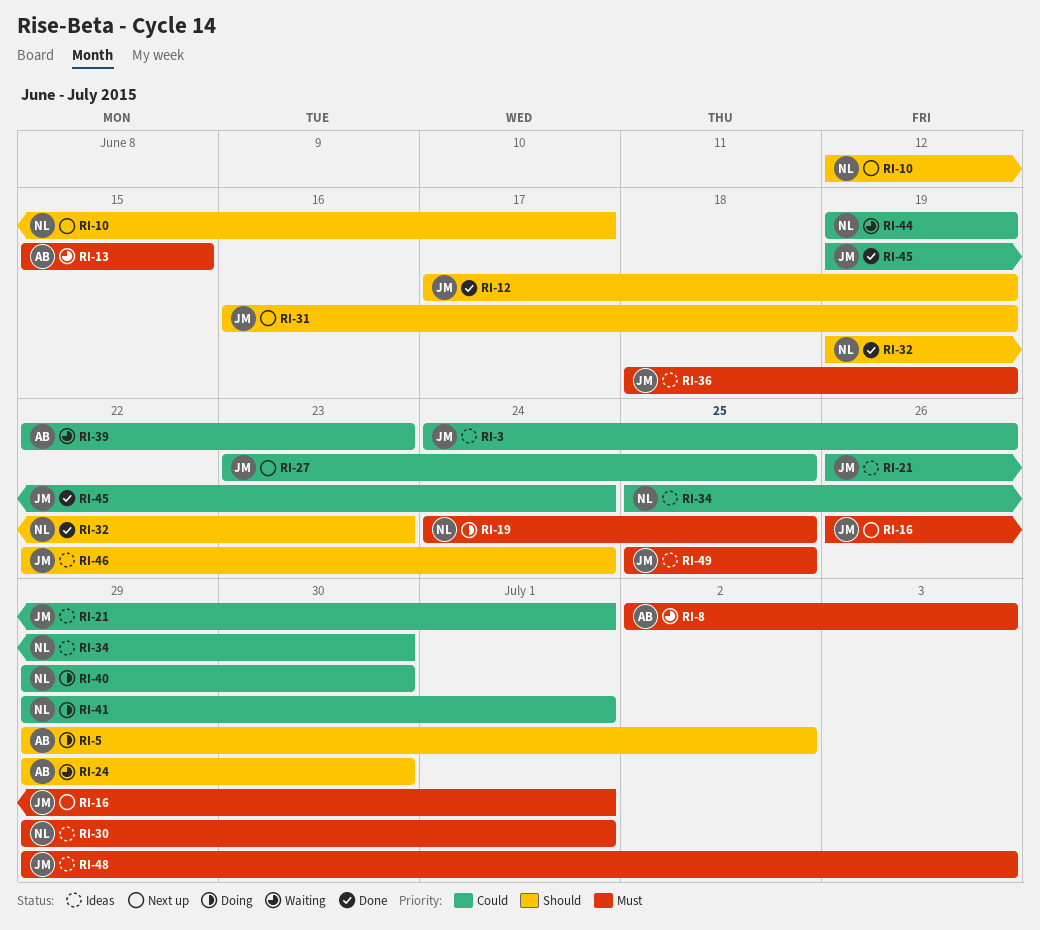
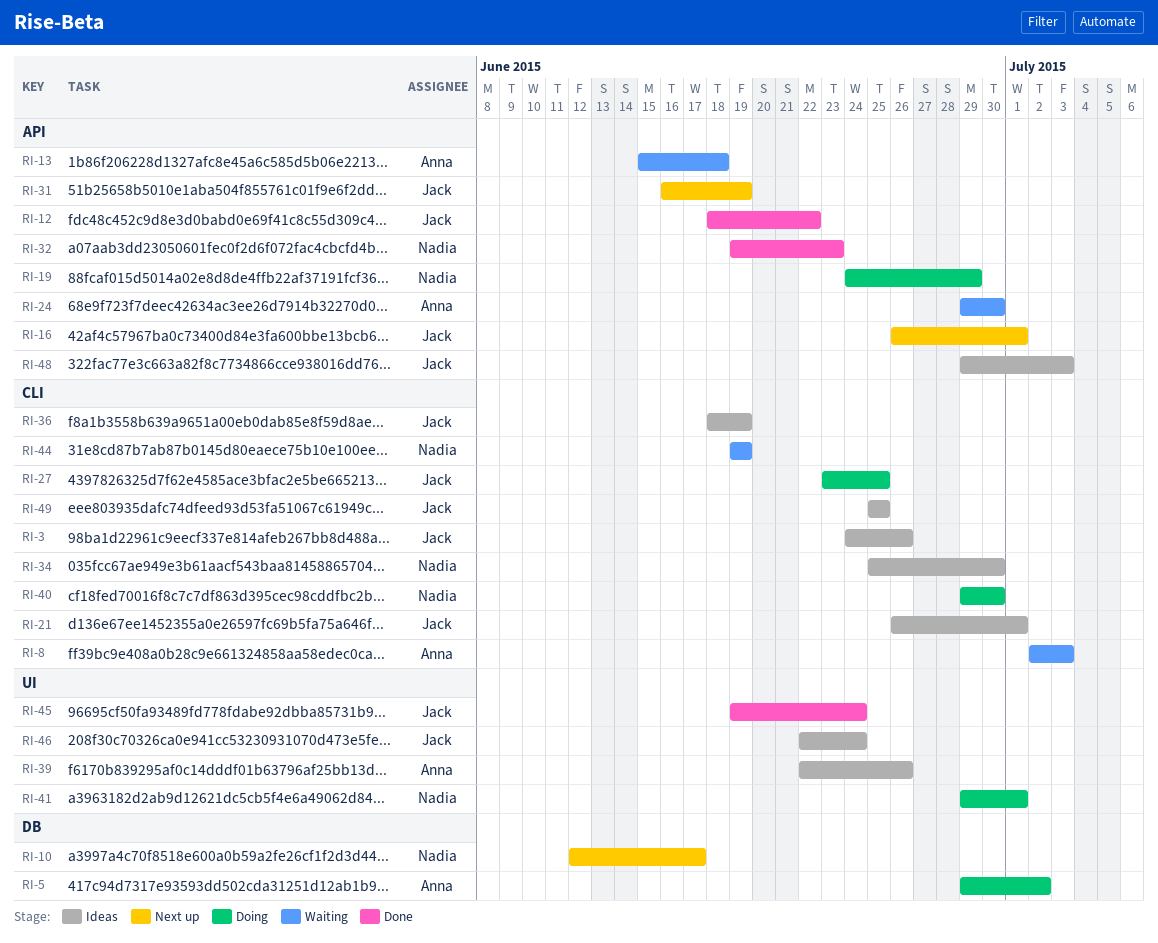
RI-12, start: Jun 17 -> Jun 18
RI-12, due: Jun 19 -> Jun 22
RI-13, due: Jun 15 -> Jun 18
RI-19, due: Jun 25 -> Jun 29
RI-27, status: Next up -> Doing
RI-30: present -> none
RI-39, status: Waiting -> Ideas
RI-39, due: Jun 23 -> Jun 26

